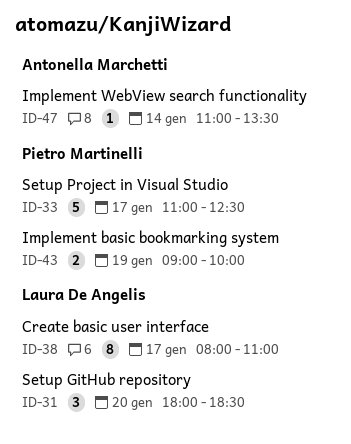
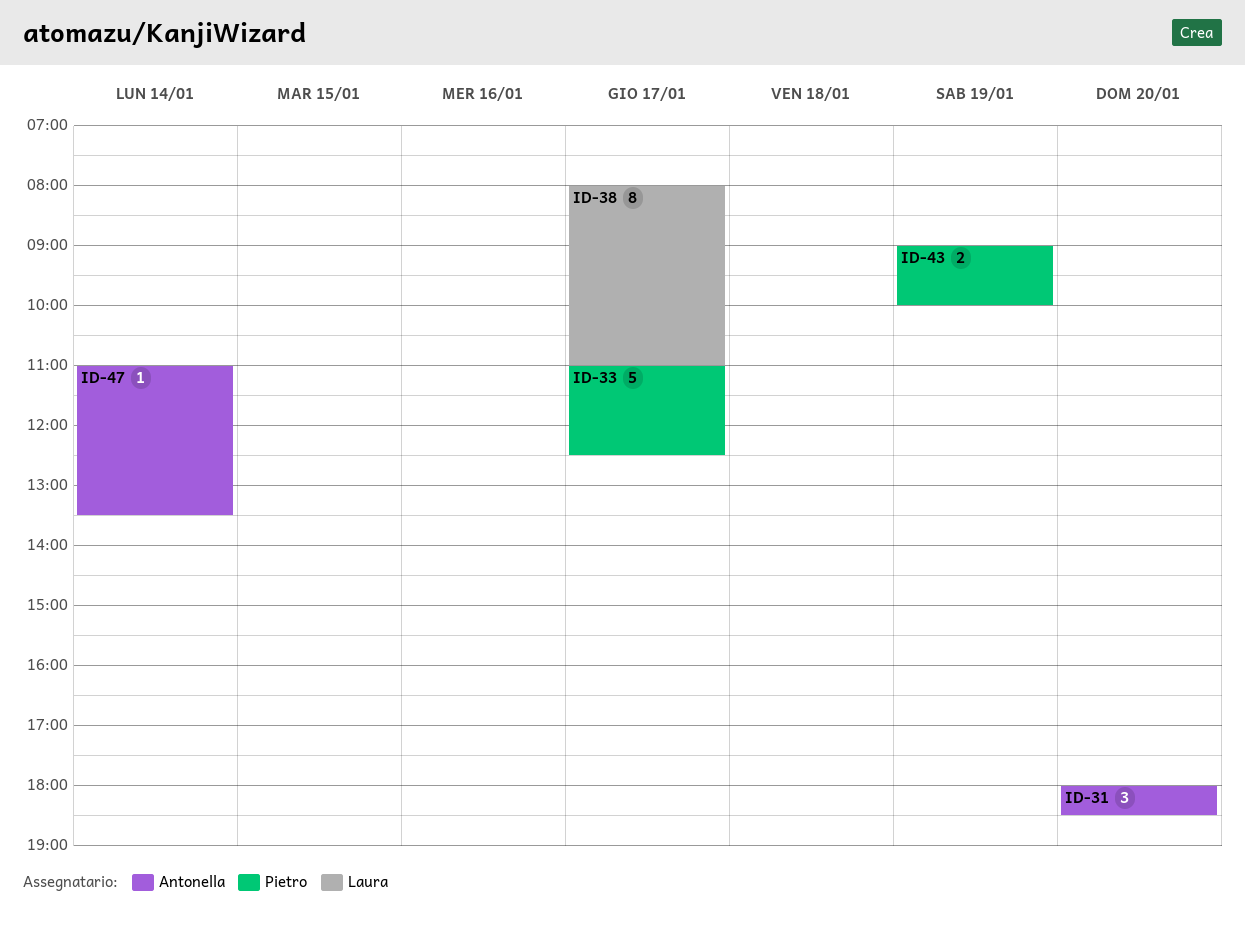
ID-31, owner: Laura De Angelis -> Antonella Marchetti

